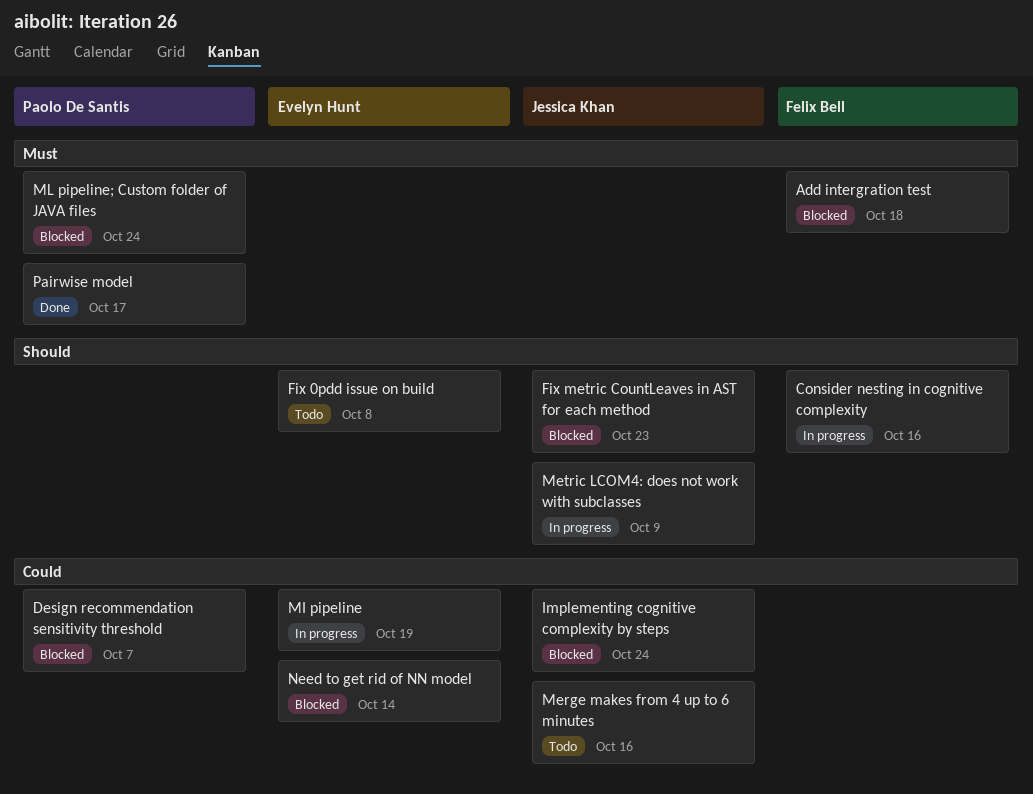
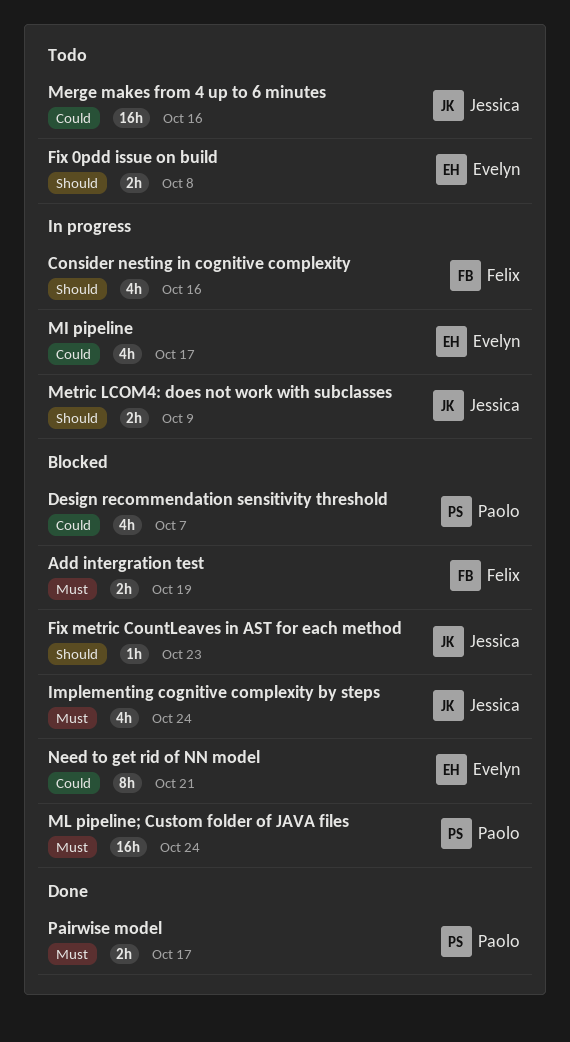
Add intergration test, due: Oct 18 -> Oct 19
Implementing cognitive complexity by steps, priority: Could -> Must
MI pipeline, due: Oct 19 -> Oct 17
Need to get rid of NN model, due: Oct 14 -> Oct 21

